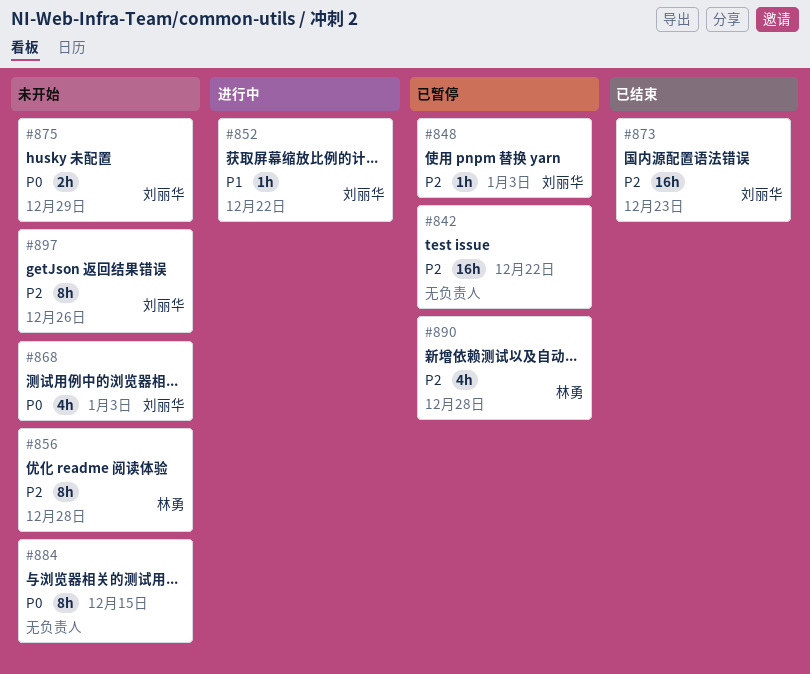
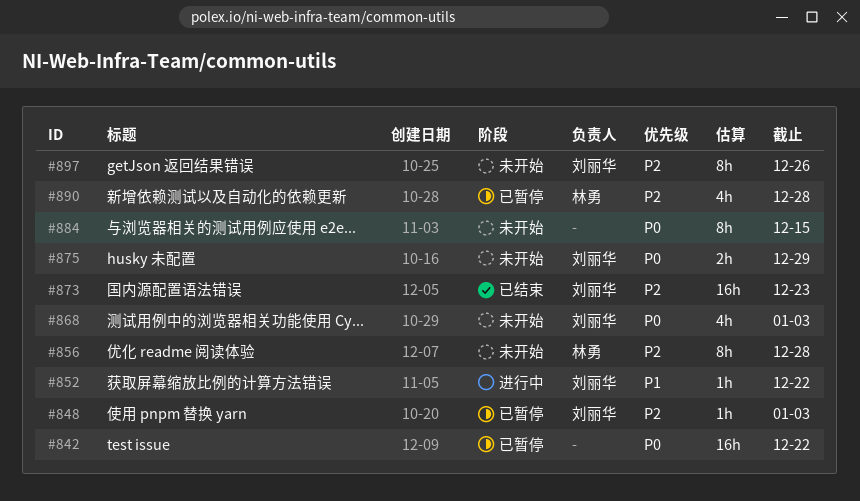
#842, priority: P2 -> P0

